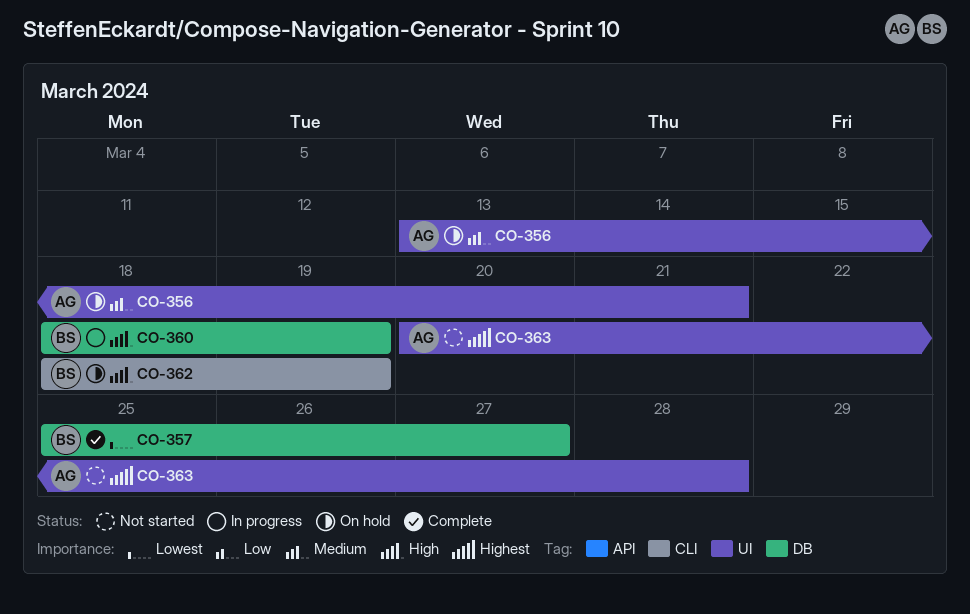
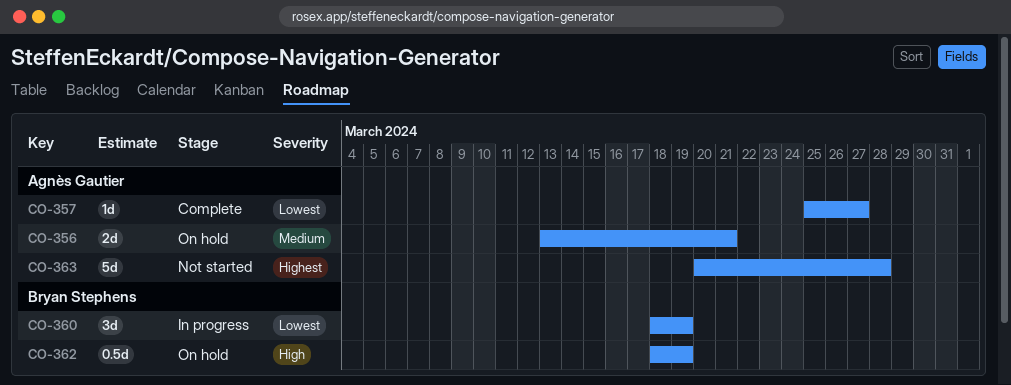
CO-357, owner: Bryan Stephens -> Agnès Gautier
CO-360, priority: High -> Lowest

